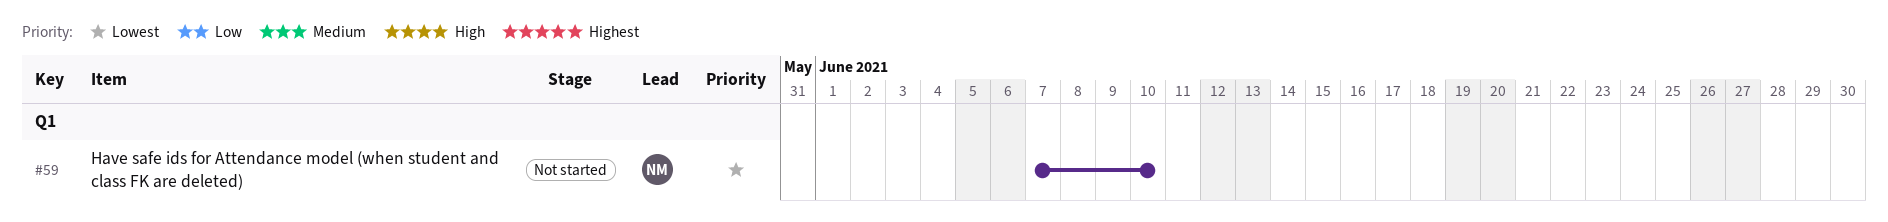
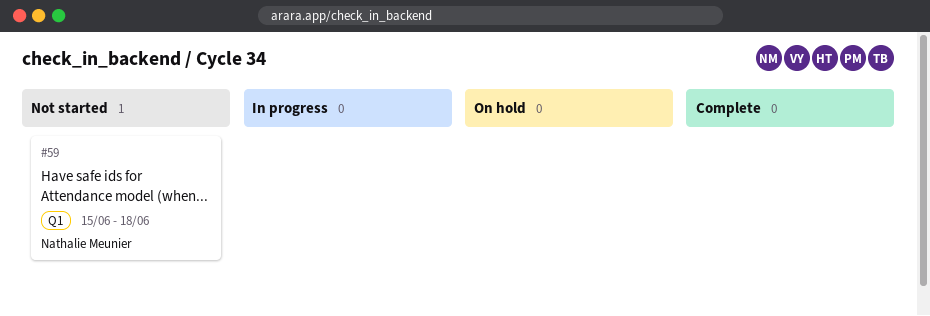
#59, start: Jun 7 -> Jun 15
#59, due: Jun 10 -> Jun 18

